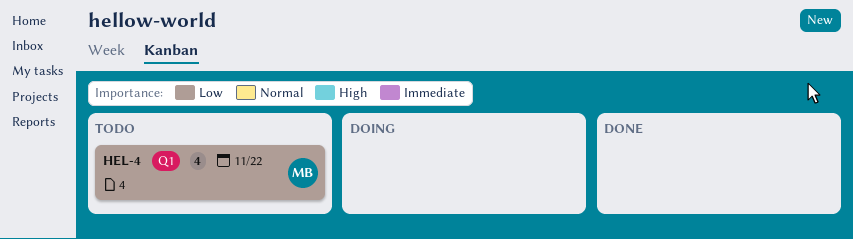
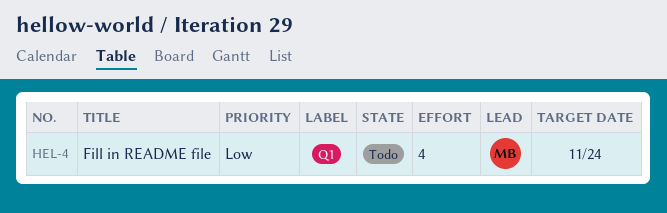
HEL-4, due: Nov 22 -> Nov 24

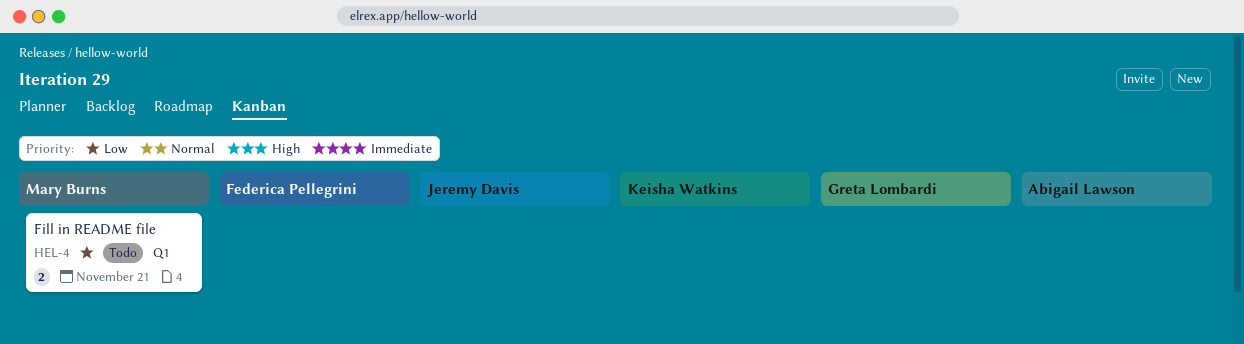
HEL-4, estimate: 4 -> 2
HEL-4, due: Nov 24 -> Nov 21

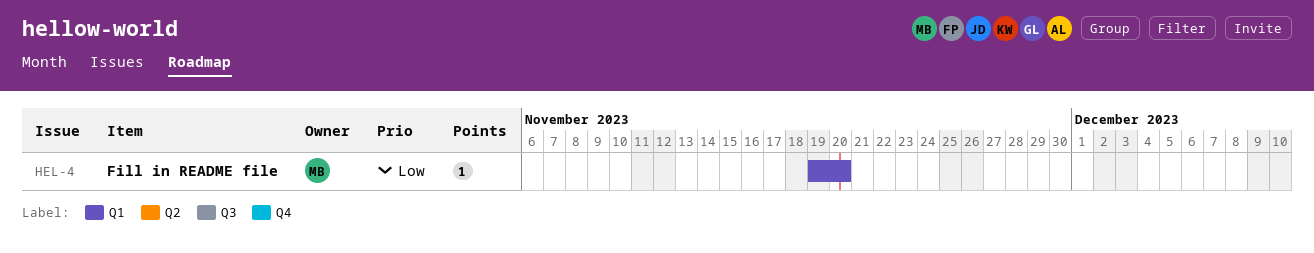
HEL-4, estimate: 2 -> 1
HEL-4, due: Nov 21 -> Nov 20

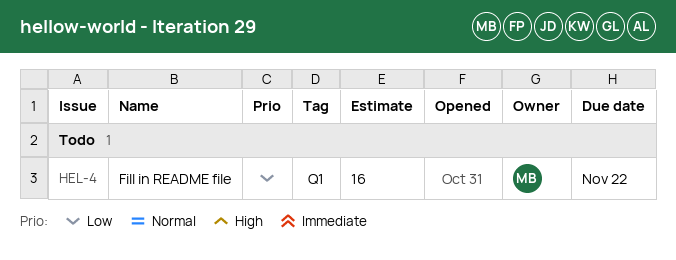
HEL-4, estimate: 1 -> 16
HEL-4, due: Nov 20 -> Nov 22

